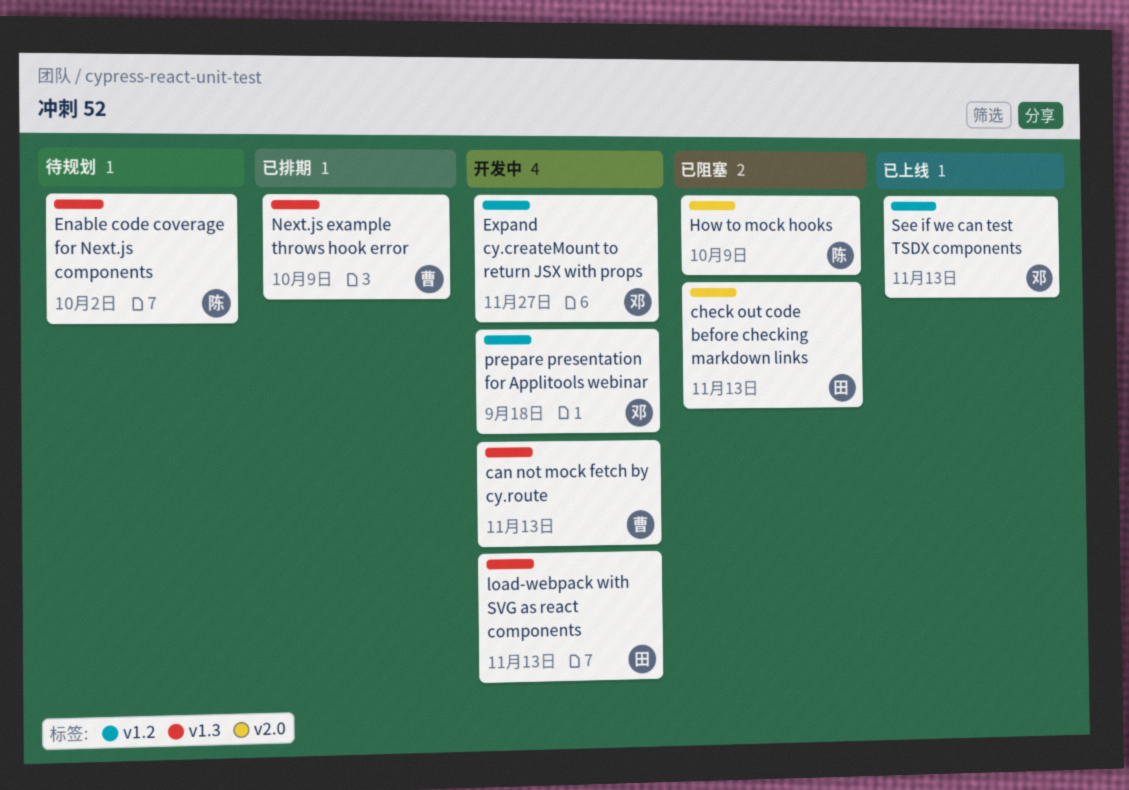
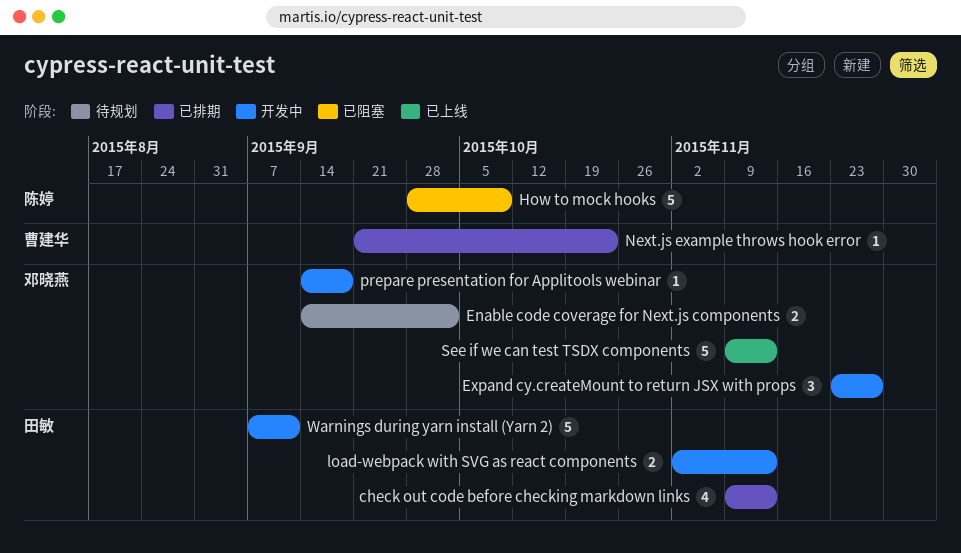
can not mock fetch by cy.route: present -> none
check out code before checking markdown links, status: 已阻塞 -> 已排期
Enable code coverage for Next.js components, owner: 陈婷 -> 邓晓燕
Next.js example throws hook error, due: Oct 9 -> Oct 23
Warnings during yarn install (Yarn 2): none -> present

